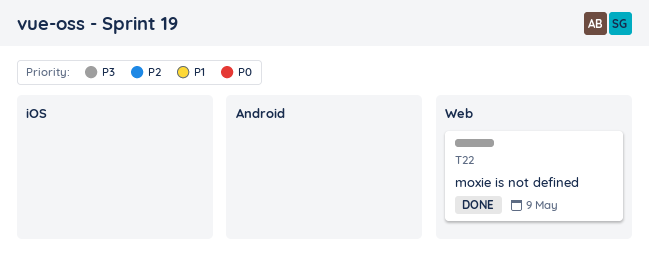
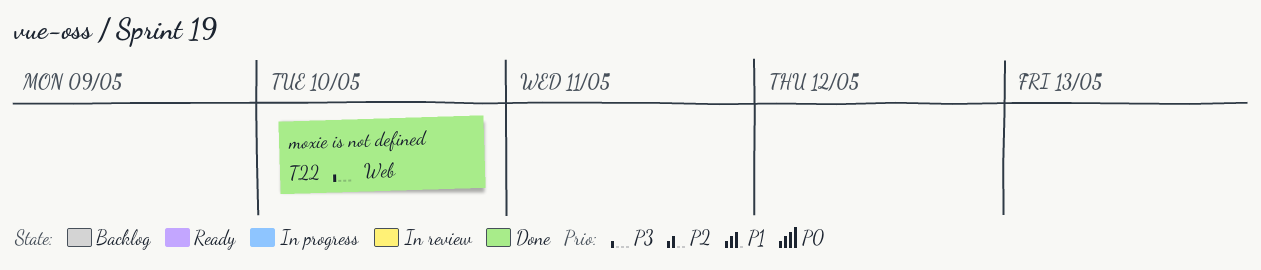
T22, due: May 9 -> May 10

